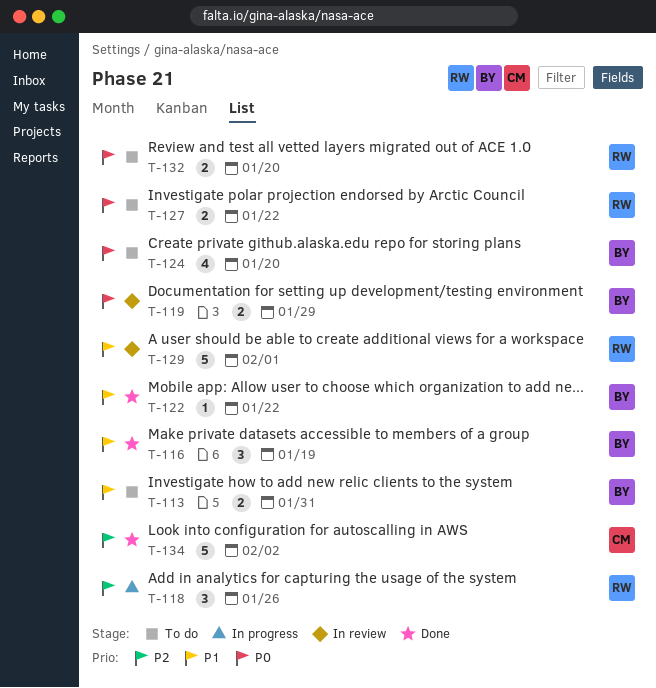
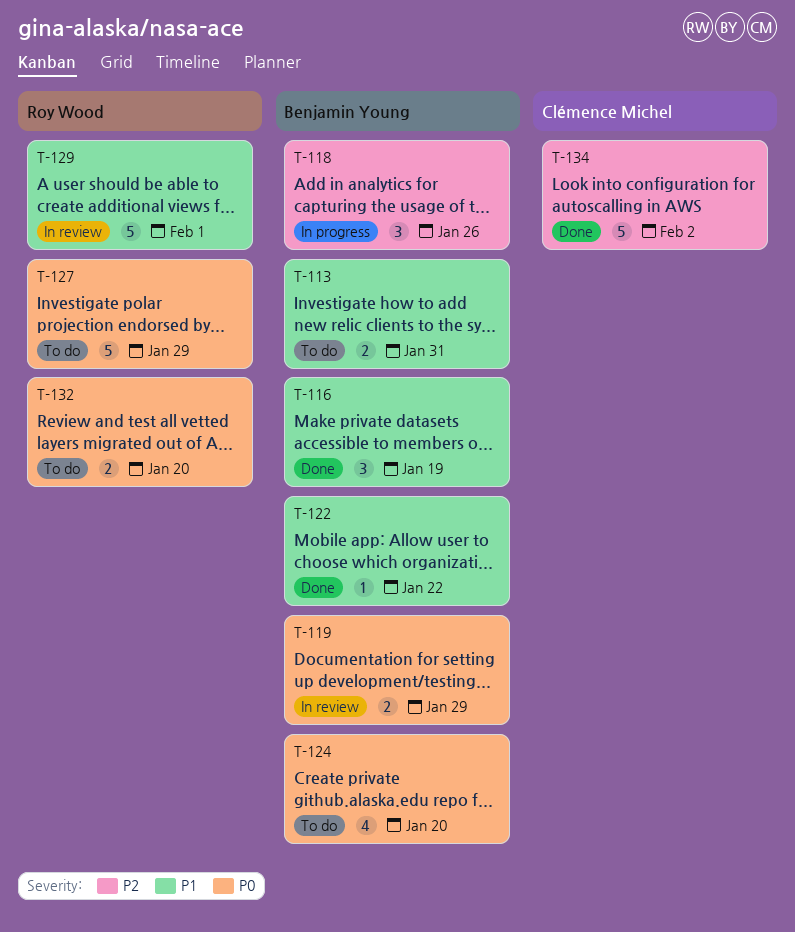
T-118, owner: Roy Wood -> Benjamin Young
T-127, estimate: 2 -> 5
T-127, due: Jan 22 -> Jan 29

